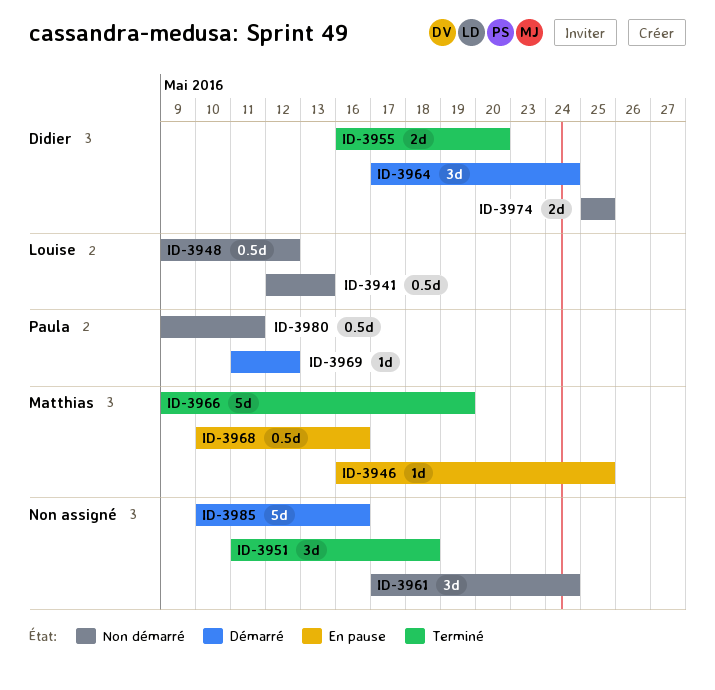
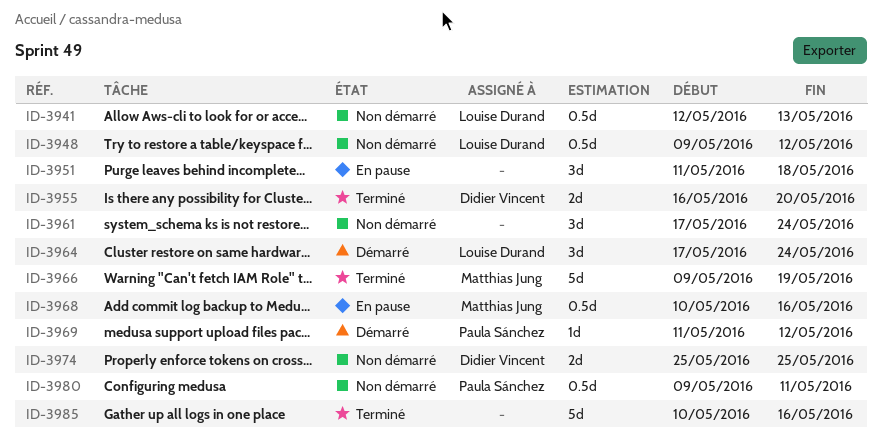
ID-3946: present -> none
ID-3951, status: Terminé -> En pause
ID-3964, owner: Didier Vincent -> Louise Durand
ID-3985, status: Démarré -> Terminé

